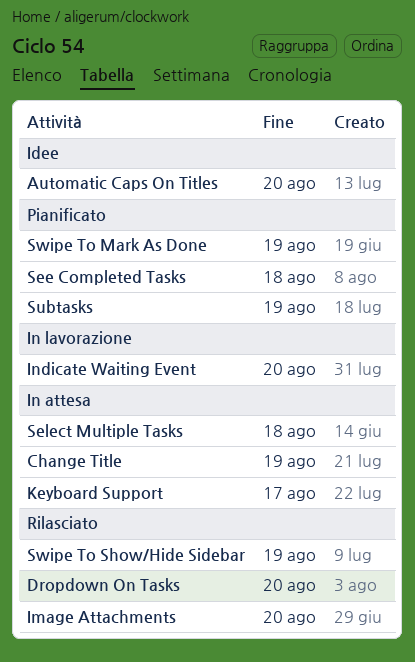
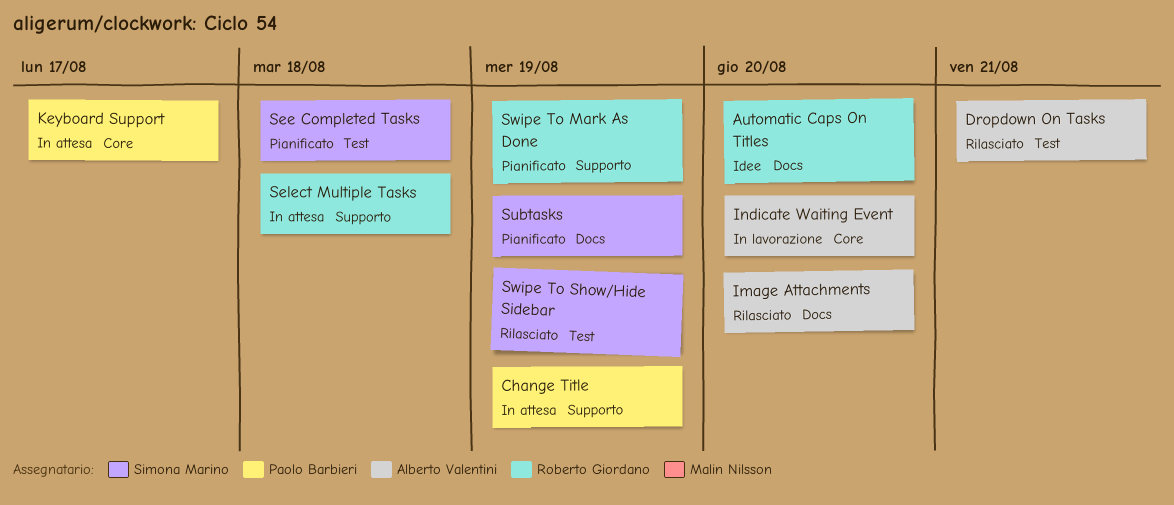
Dropdown On Tasks, due: Aug 20 -> Aug 21

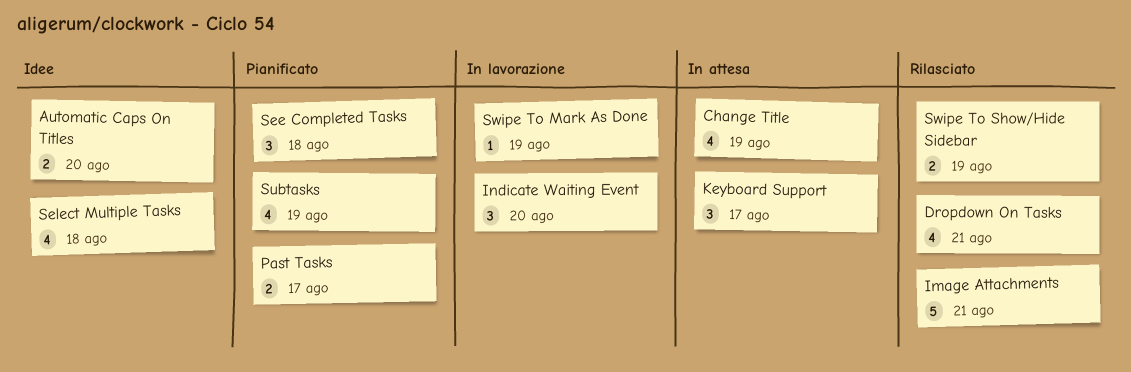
Image Attachments, due: Aug 20 -> Aug 21
Past Tasks: none -> present
Select Multiple Tasks, status: In attesa -> Idee
Swipe To Mark As Done, status: Pianificato -> In lavorazione

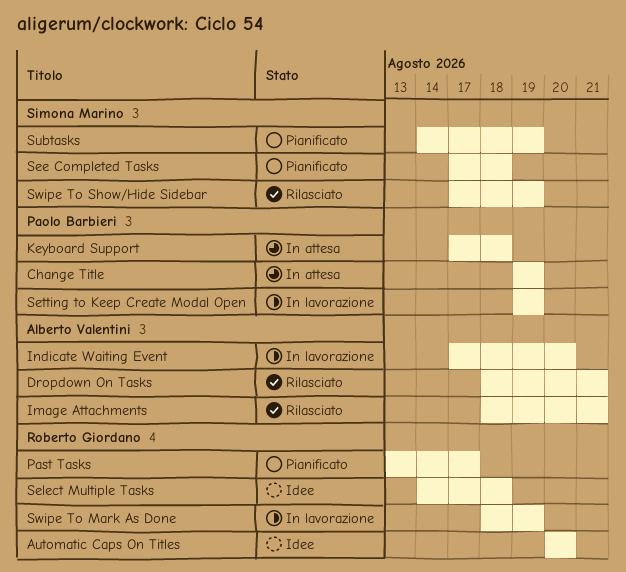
Keyboard Support, due: Aug 17 -> Aug 18
Setting to Keep Create Modal Open: none -> present

